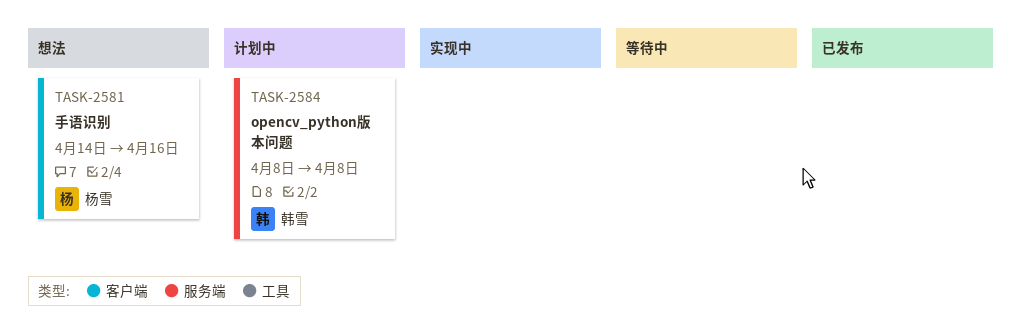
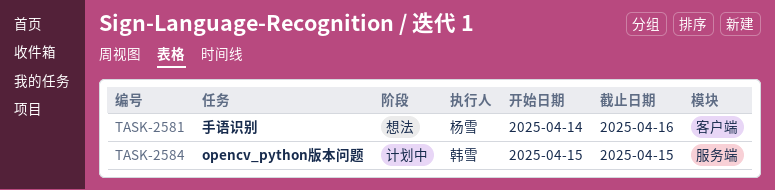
TASK-2584, start: Apr 8 -> Apr 15
TASK-2584, due: Apr 8 -> Apr 15

